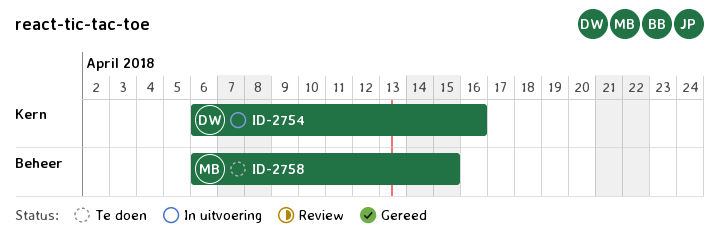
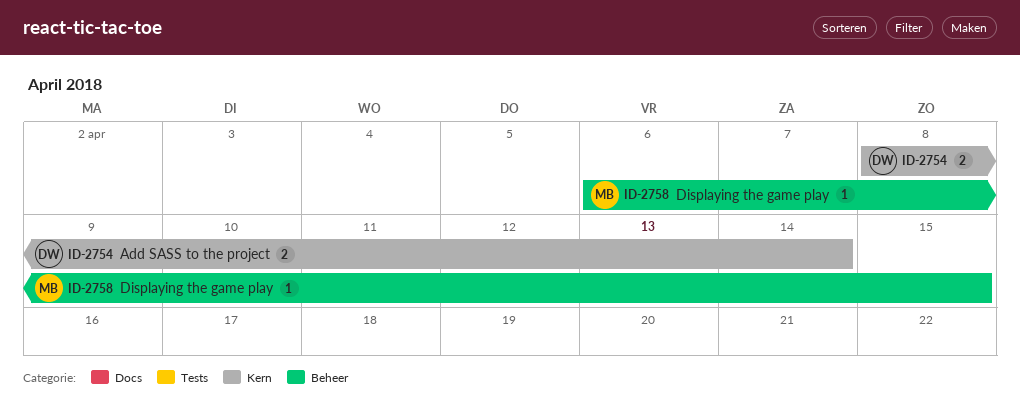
ID-2754, start: Apr 6 -> Apr 8
ID-2754, due: Apr 16 -> Apr 14

